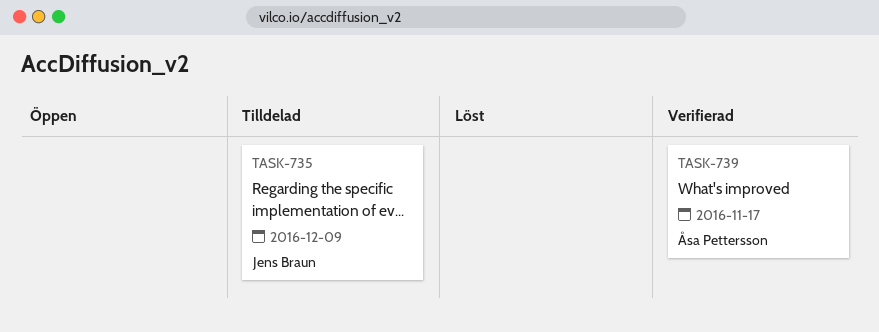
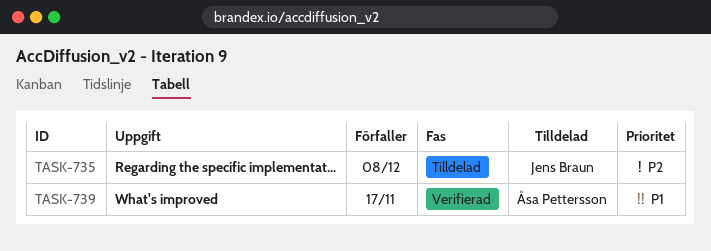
TASK-735, due: Dec 9 -> Dec 8

